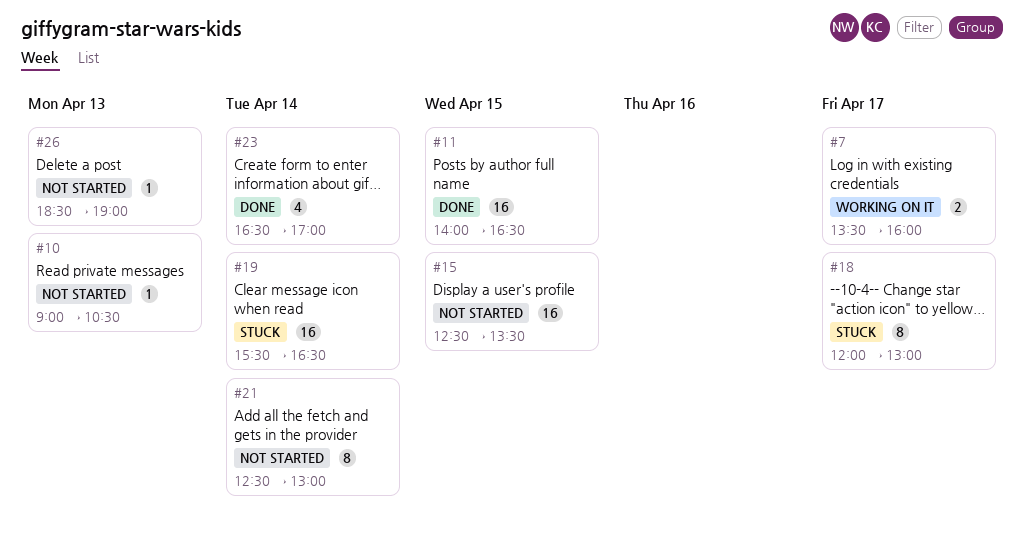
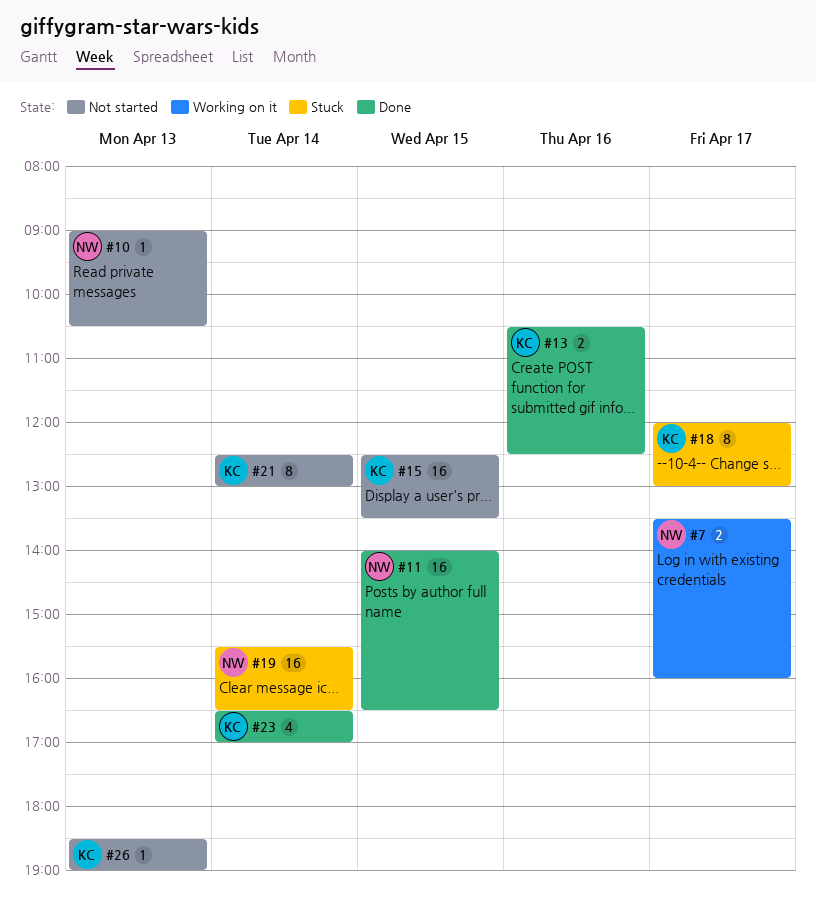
#13: none -> present

